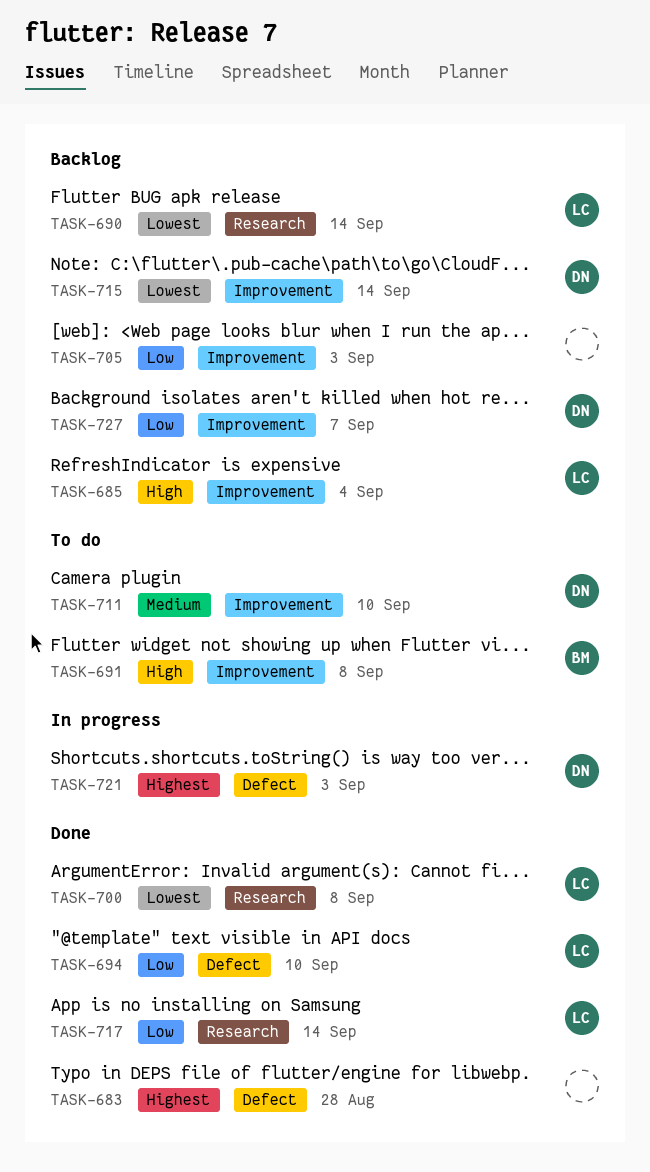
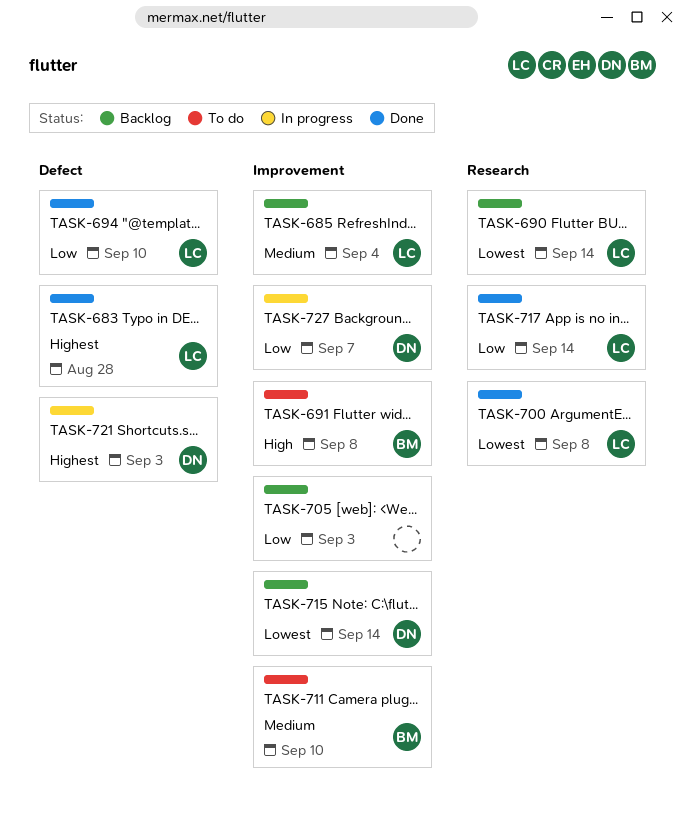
TASK-683, owner: none -> LC
TASK-685, priority: High -> Medium
TASK-711, owner: DN -> BM
TASK-727, status: Backlog -> In progress

